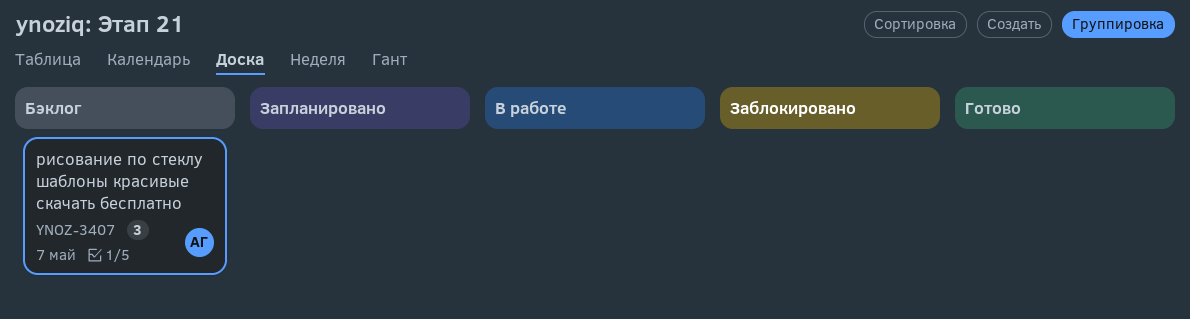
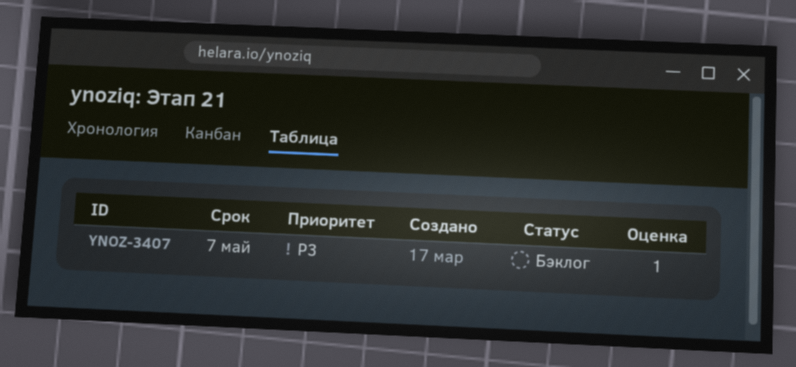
YNOZ-3407, estimate: 3 -> 1

